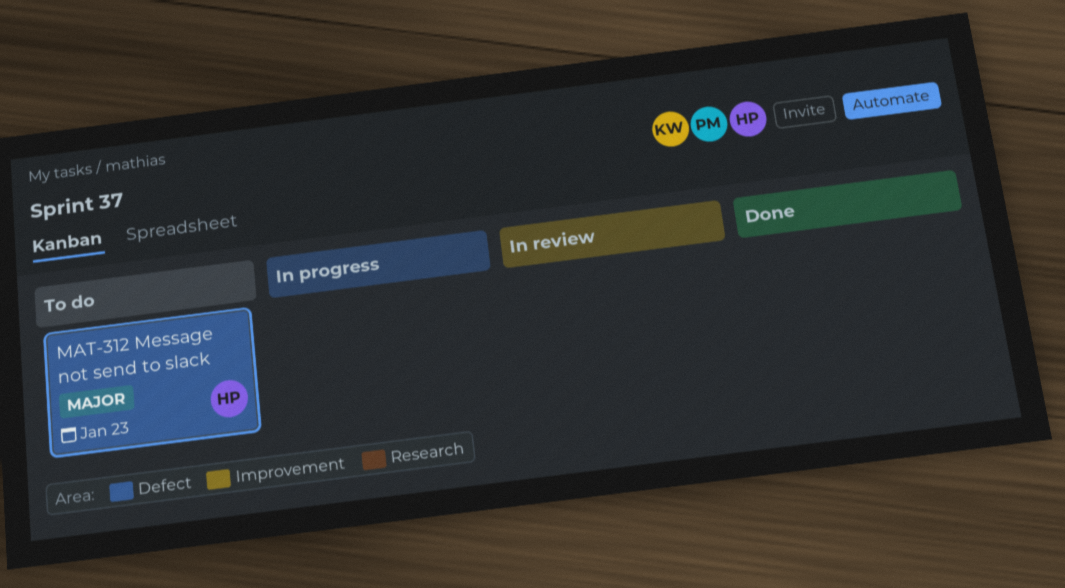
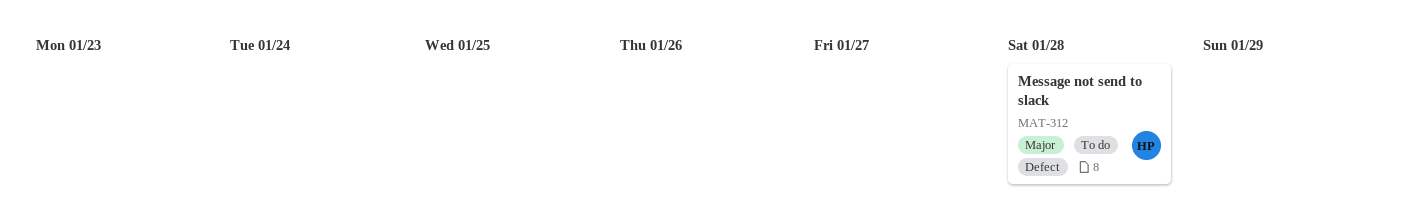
MAT-312, due: Jan 23 -> Jan 28

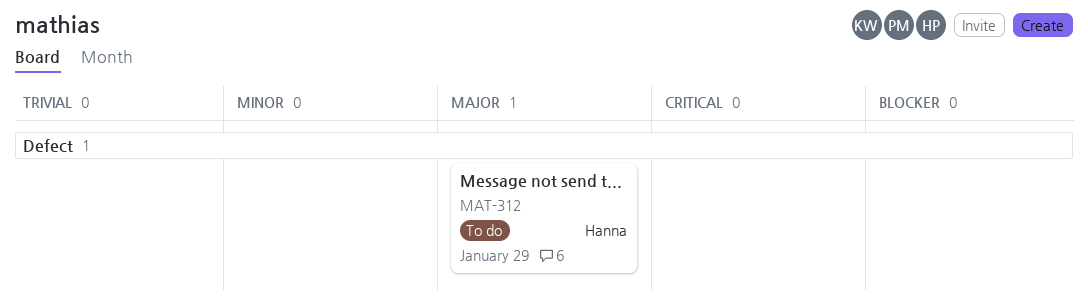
MAT-312, due: Jan 28 -> Jan 29

